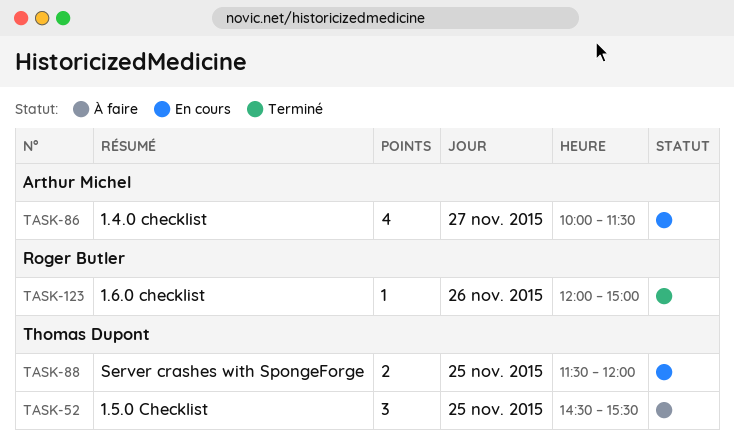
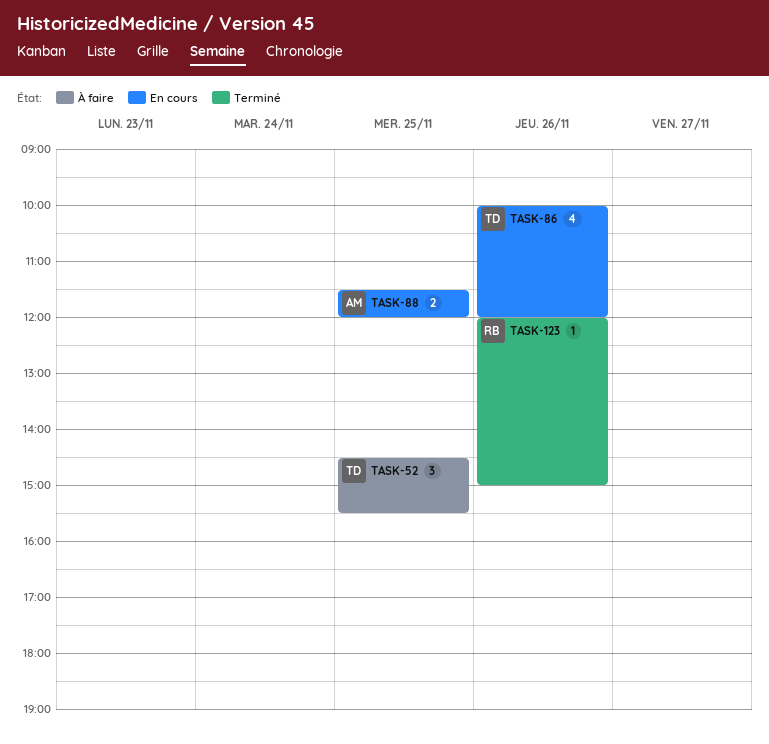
TASK-86, owner: Arthur Michel -> Thomas Dupont
TASK-86, day: Nov 27 -> Nov 26
TASK-86, ends: 11:30 -> 12:00
TASK-88, owner: Thomas Dupont -> Arthur Michel

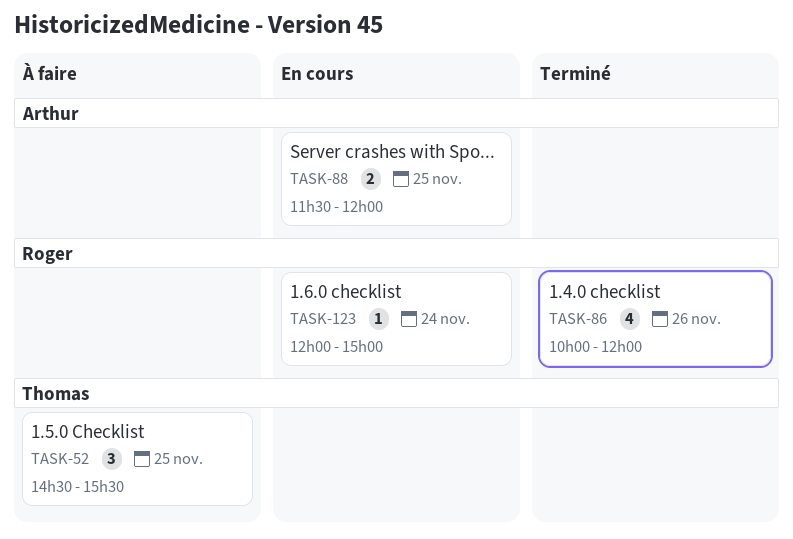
TASK-86, status: En cours -> Terminé
TASK-86, owner: Thomas -> Roger
TASK-123, status: Terminé -> En cours
TASK-123, day: Nov 26 -> Nov 24

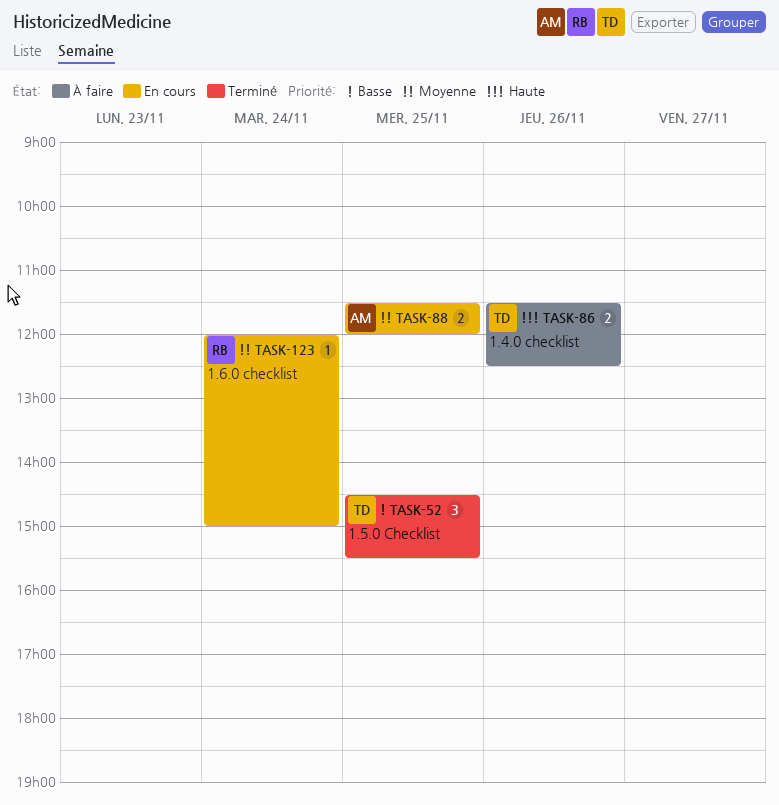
TASK-52, status: À faire -> Terminé
TASK-86, status: Terminé -> À faire
TASK-86, owner: Roger -> Thomas
TASK-86, estimate: 4 -> 2
TASK-86, begins: 10:00 -> 11:30
TASK-86, ends: 12:00 -> 12:30

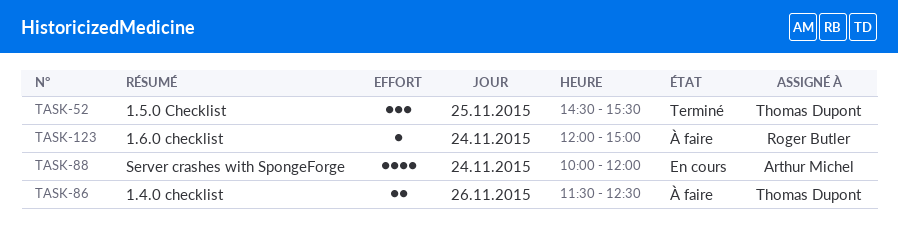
TASK-88, estimate: 2 -> 4
TASK-88, day: Nov 25 -> Nov 24
TASK-88, begins: 11:30 -> 10:00
TASK-123, status: En cours -> À faire

